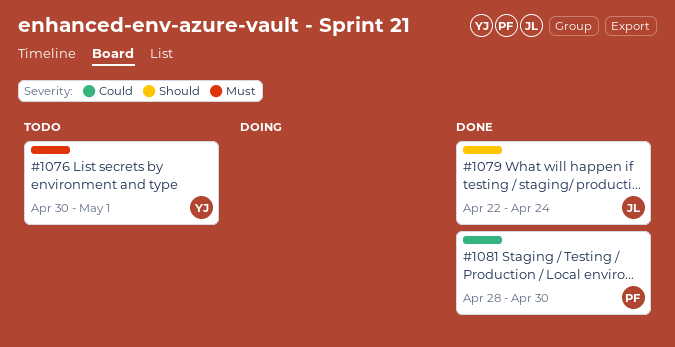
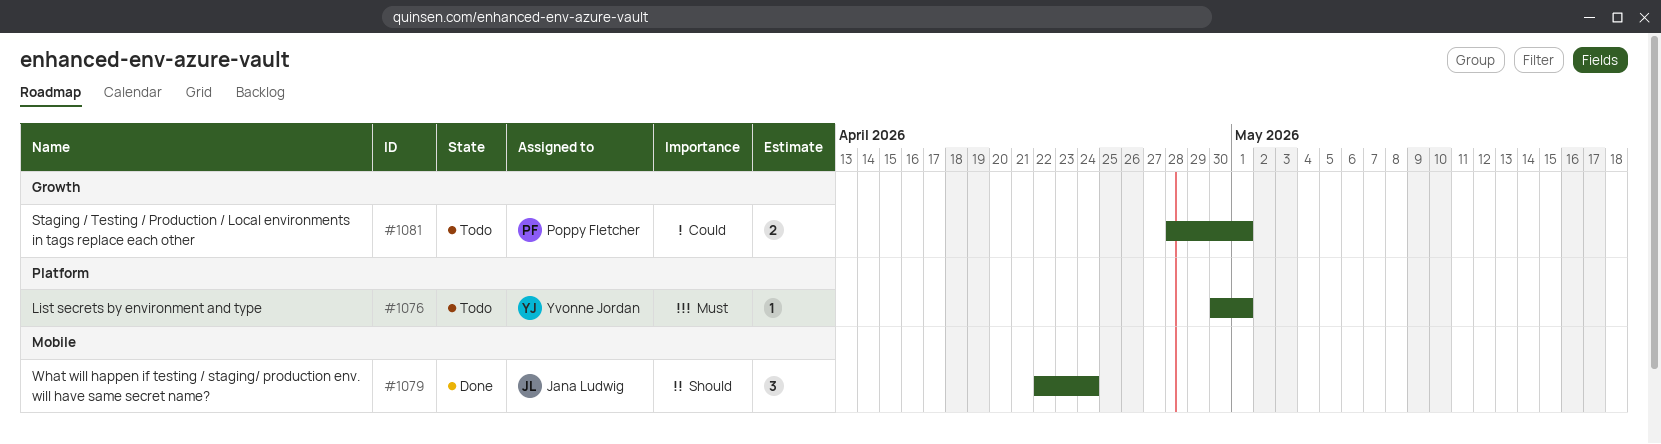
#1081, status: Done -> Todo
#1081, due: Apr 30 -> May 1

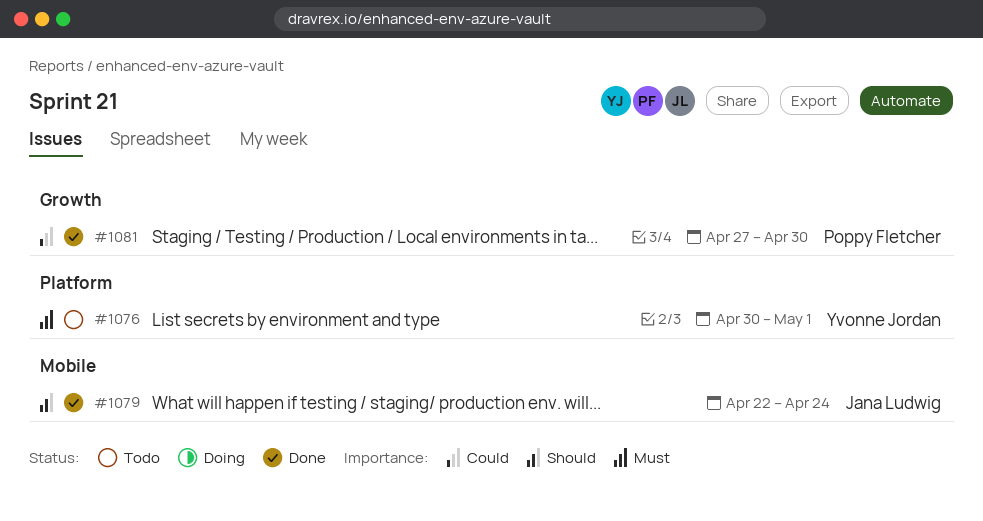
#1081, status: Todo -> Done
#1081, start: Apr 28 -> Apr 27
#1081, due: May 1 -> Apr 30

